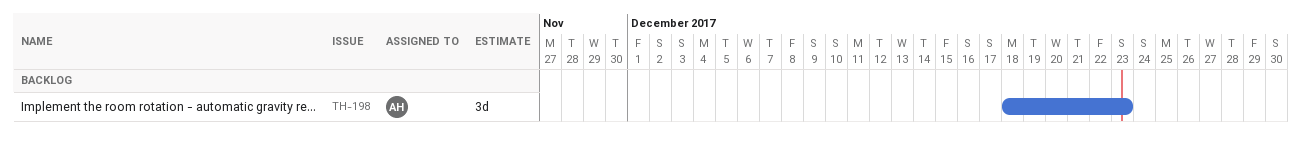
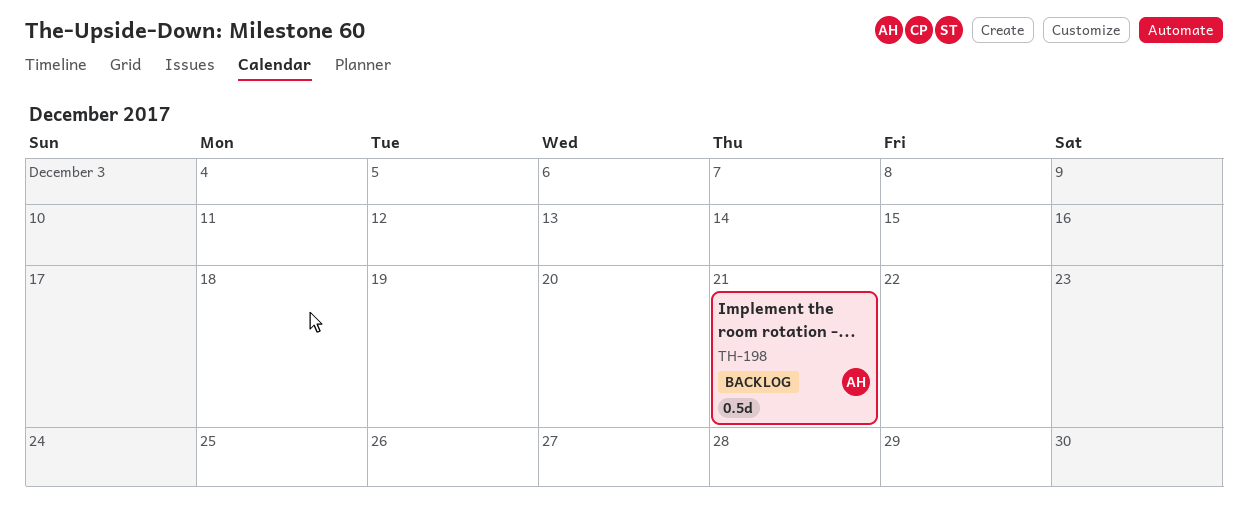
TH-198, estimate: 3d -> 0.5d
TH-198, due: Dec 23 -> Dec 21

